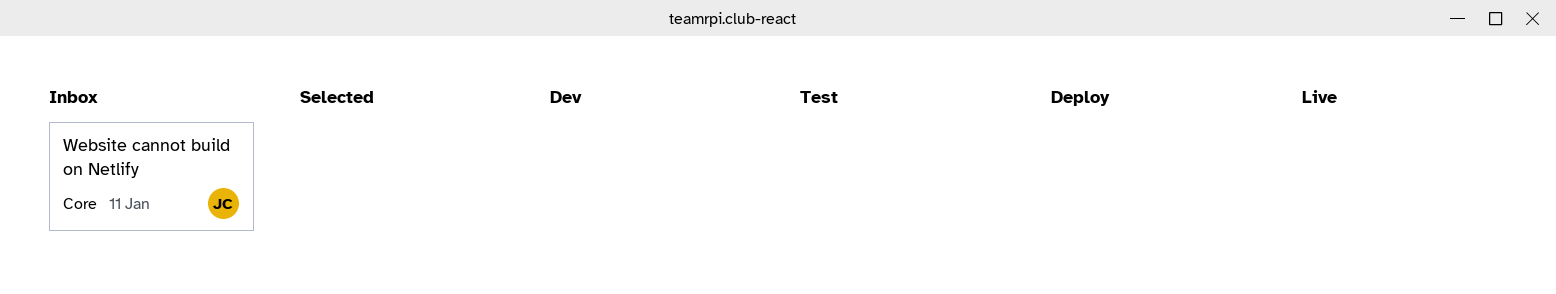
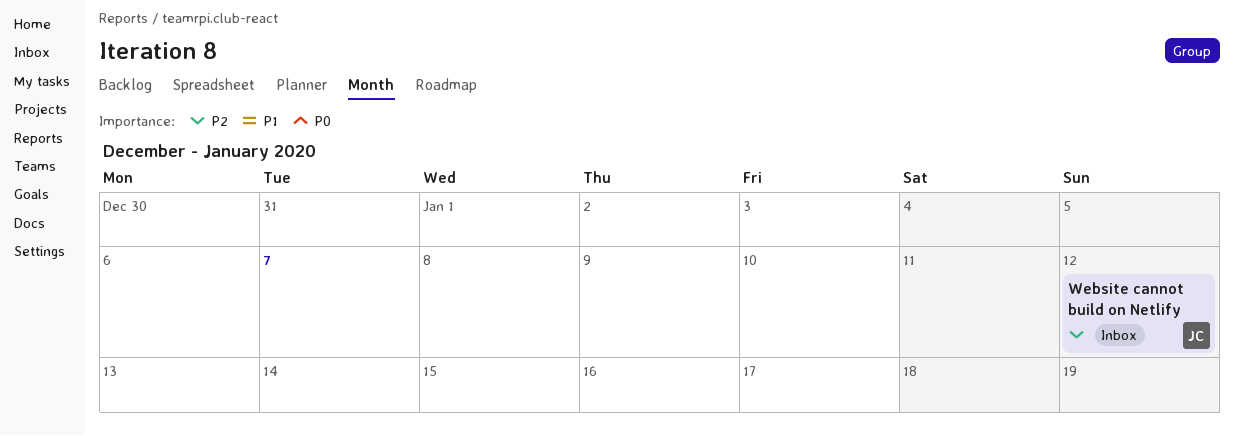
Website cannot build on Netlify, due: Jan 11 -> Jan 12

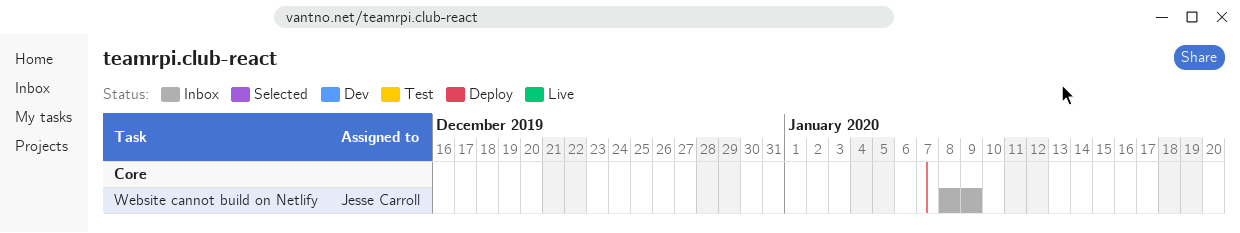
Website cannot build on Netlify, due: Jan 12 -> Jan 9

